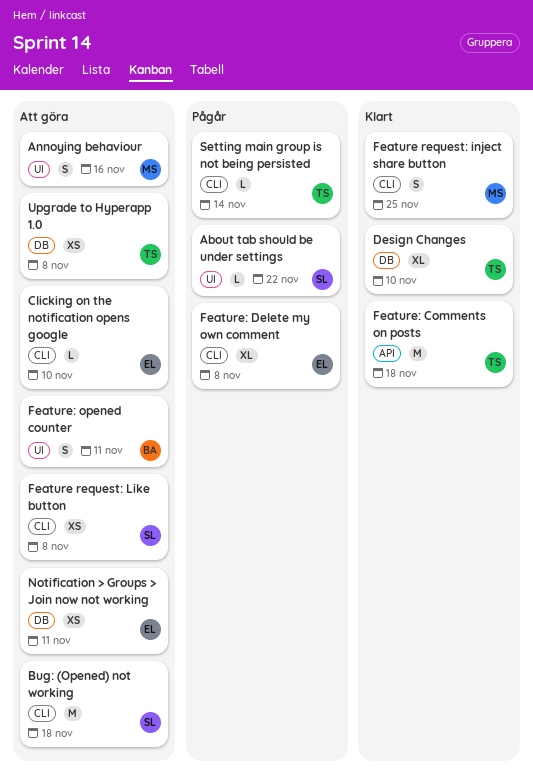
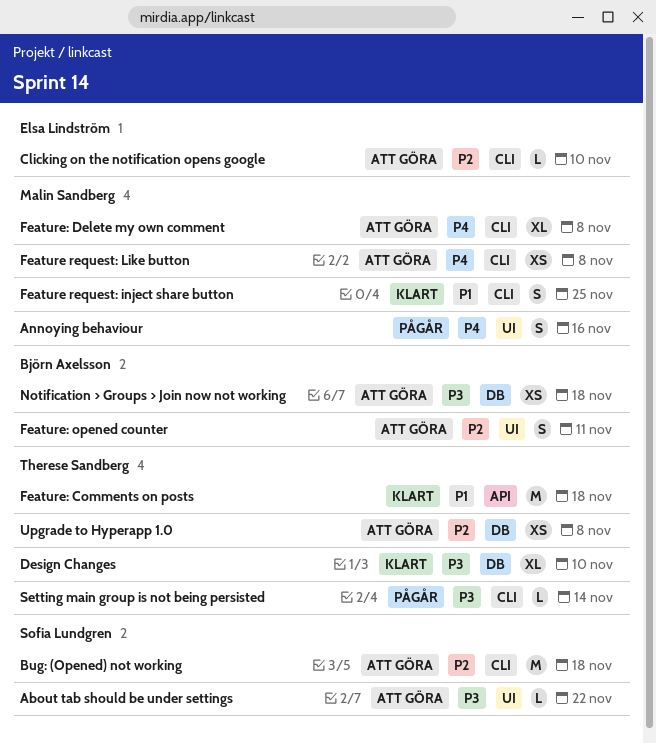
About tab should be under settings, status: Pågår -> Att göra
Annoying behaviour, status: Att göra -> Pågår
Feature request: Like button, owner: Sofia Lundgren -> Malin Sandberg
Feature: Delete my own comment, status: Pågår -> Att göra
Feature: Delete my own comment, owner: Elsa Lindström -> Malin Sandberg
Notification > Groups > Join now not working, owner: Elsa Lindström -> Björn Axelsson
Notification > Groups > Join now not working, due: Nov 11 -> Nov 18

